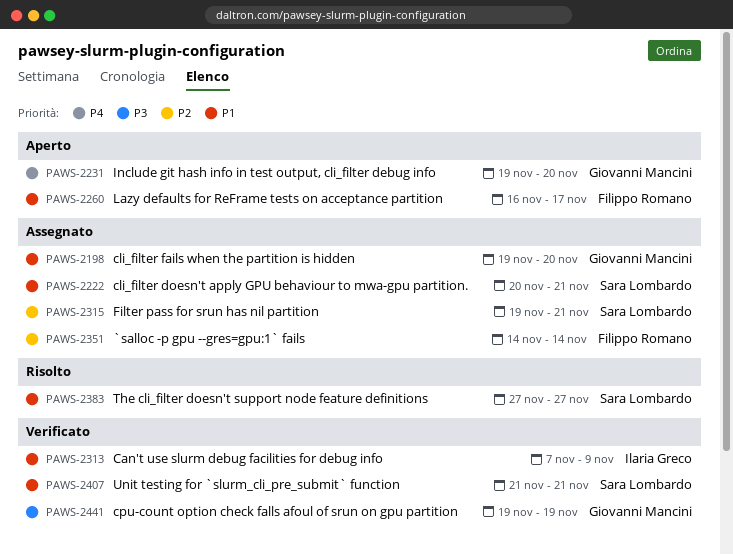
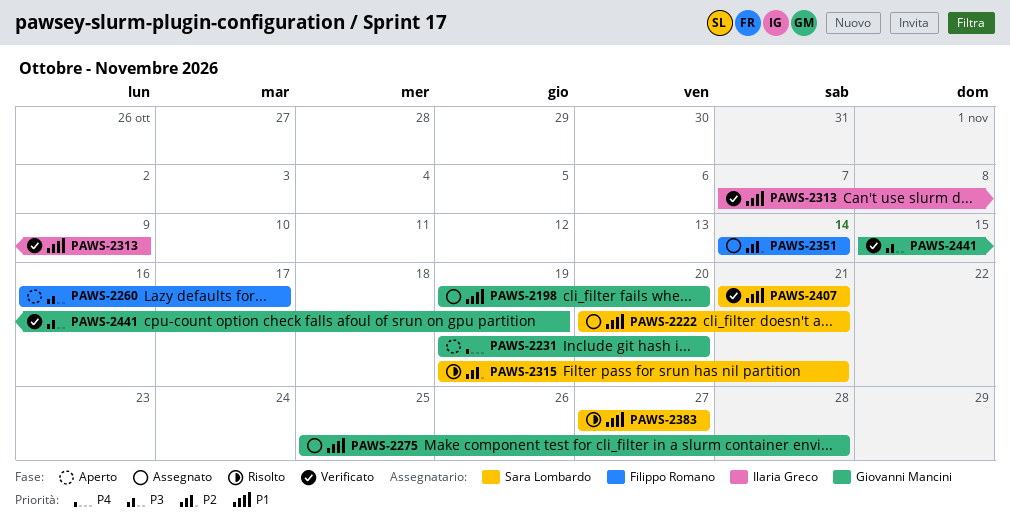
PAWS-2260, priority: P1 -> P3
PAWS-2275: none -> present
PAWS-2315, status: Assegnato -> Risolto
PAWS-2441, start: Nov 19 -> Nov 15

